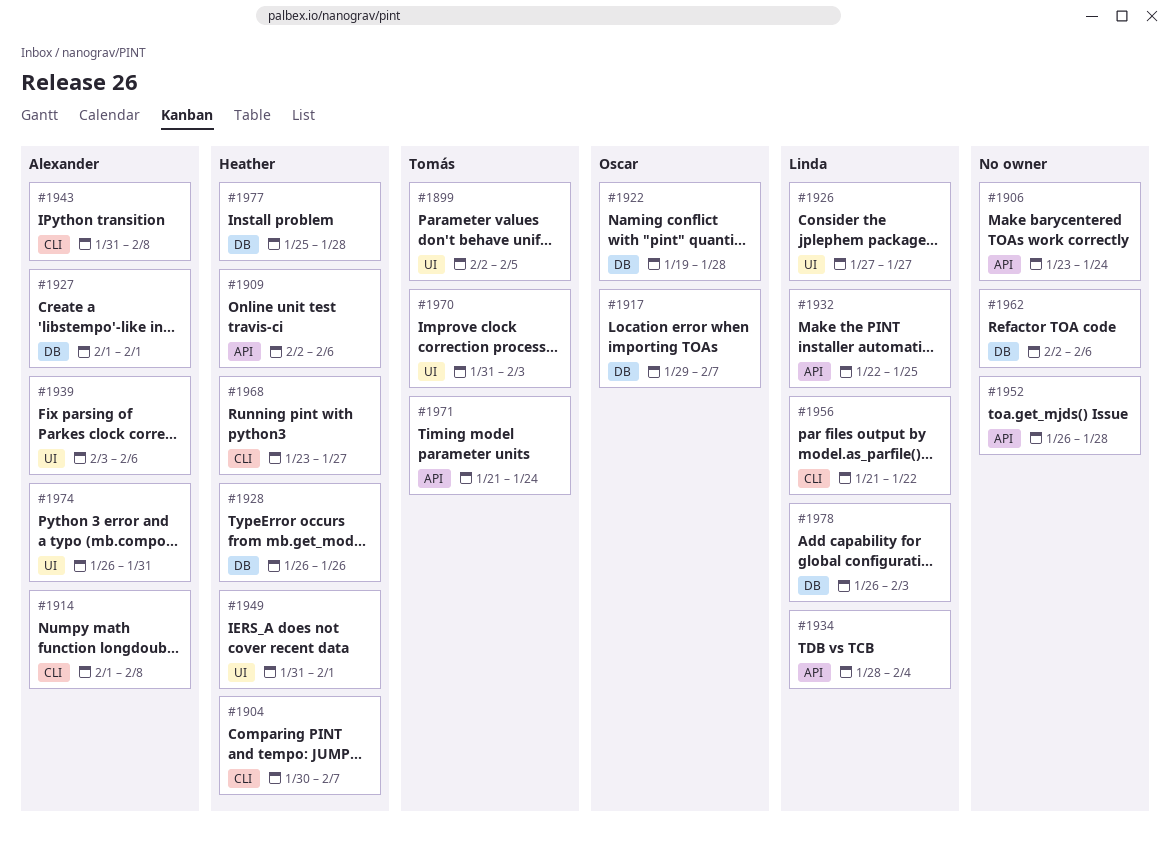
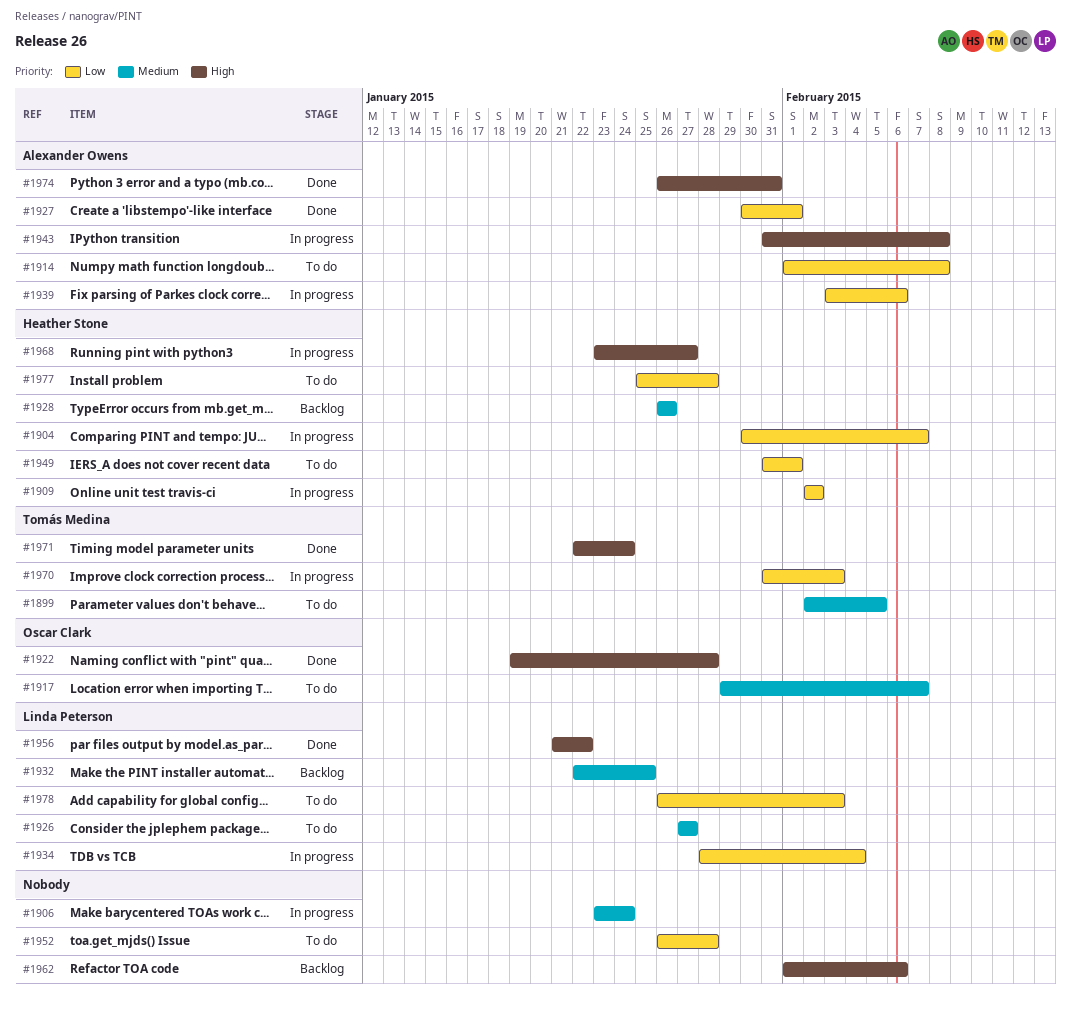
#1909, due: Feb 6 -> Feb 2
#1927, start: Feb 1 -> Jan 30
#1962, start: Feb 2 -> Feb 1
#1971, start: Jan 21 -> Jan 22

